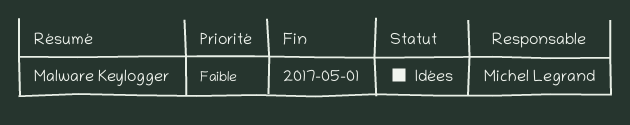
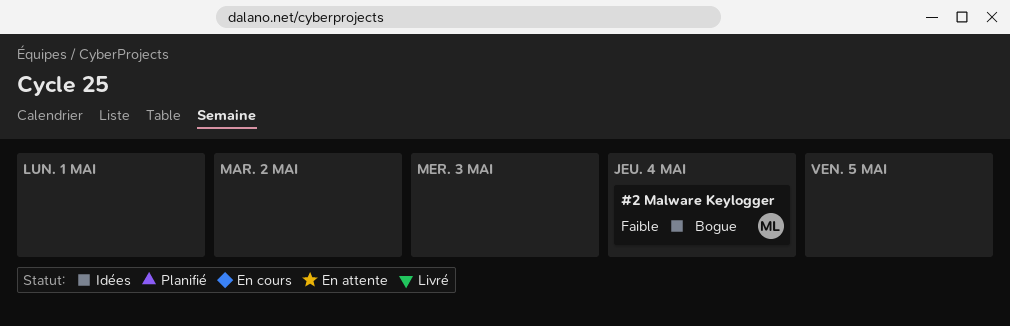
Malware Keylogger, due: May 1 -> May 4

